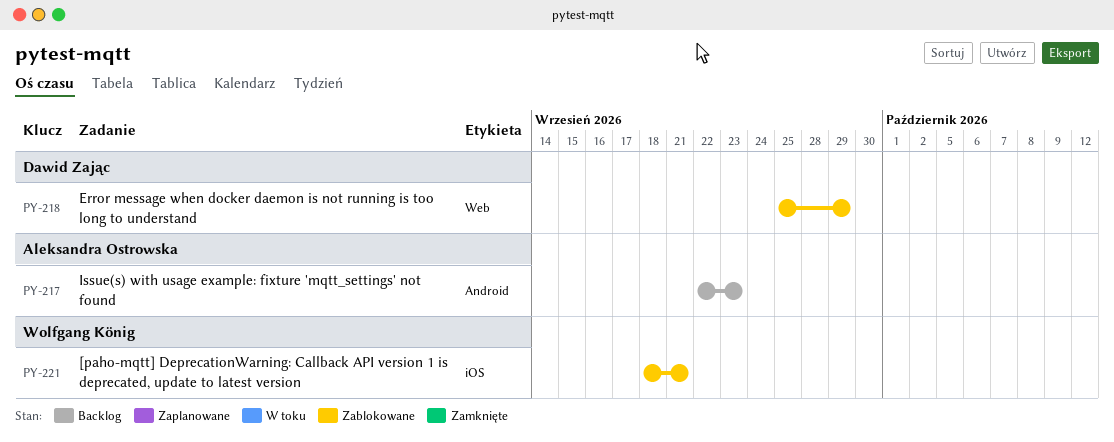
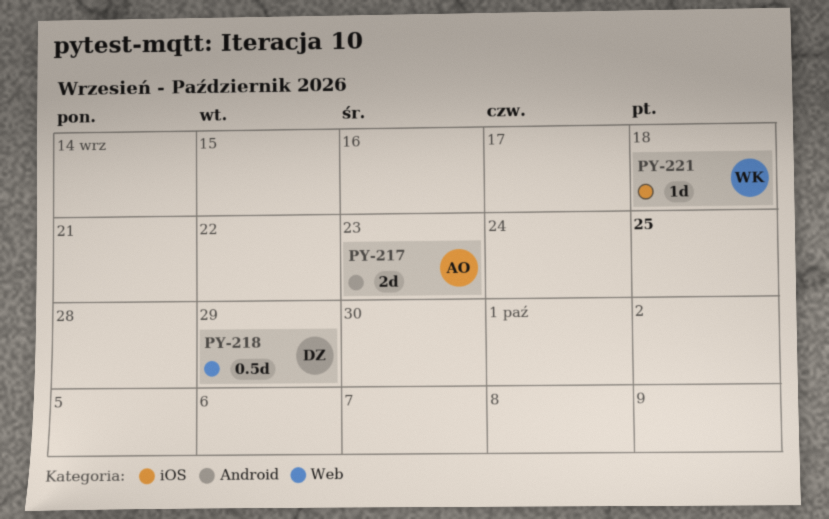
PY-221, due: Sep 21 -> Sep 18

